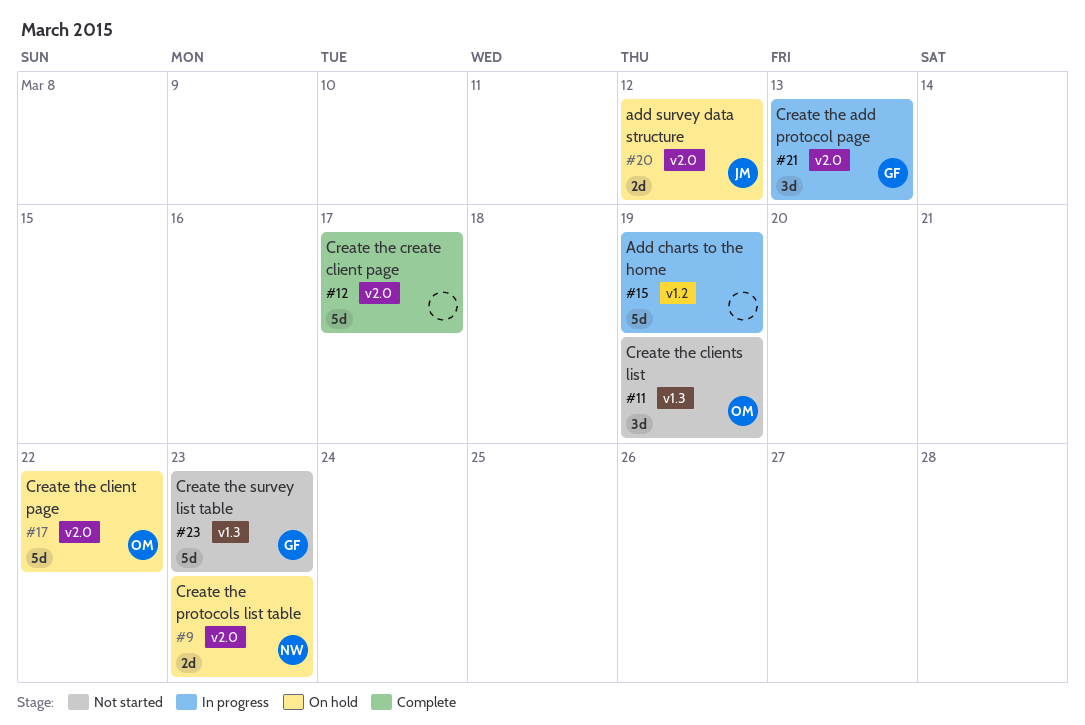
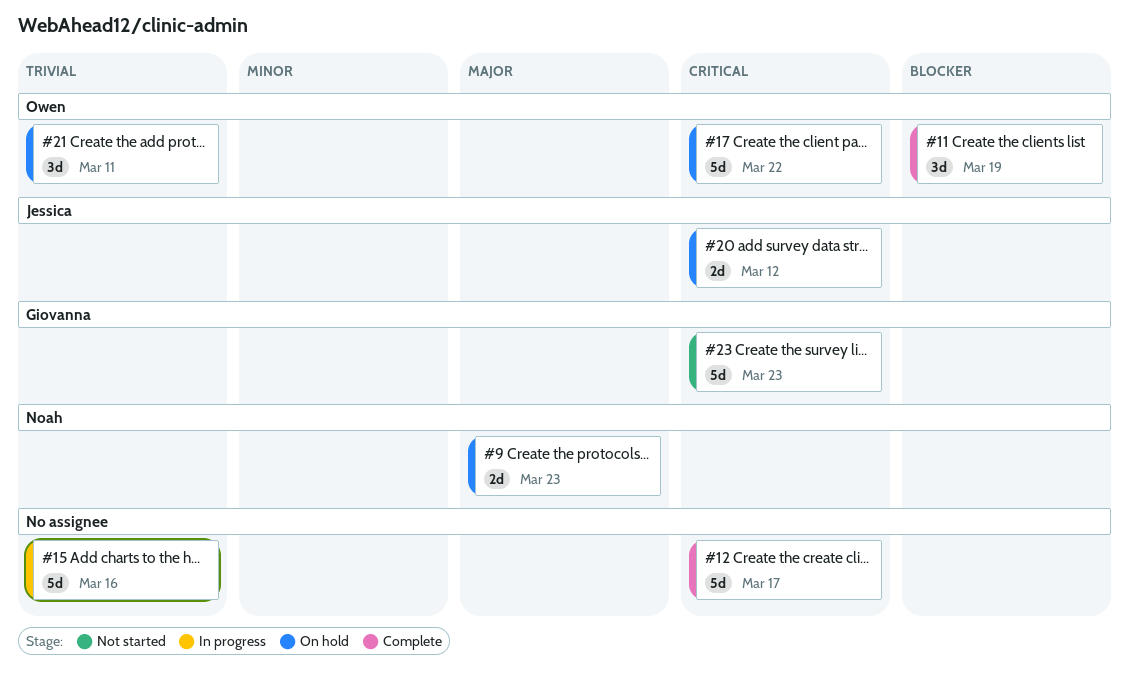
#11, status: Not started -> Complete
#15, due: Mar 19 -> Mar 16
#21, status: In progress -> On hold
#21, owner: Giovanna -> Owen
#21, due: Mar 13 -> Mar 11

